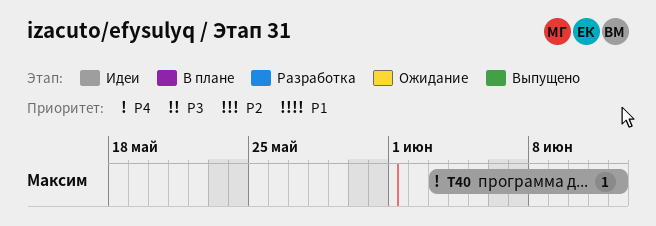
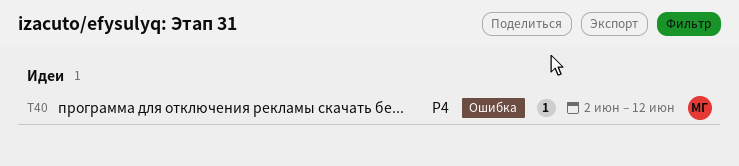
T40, start: Jun 3 -> Jun 2

